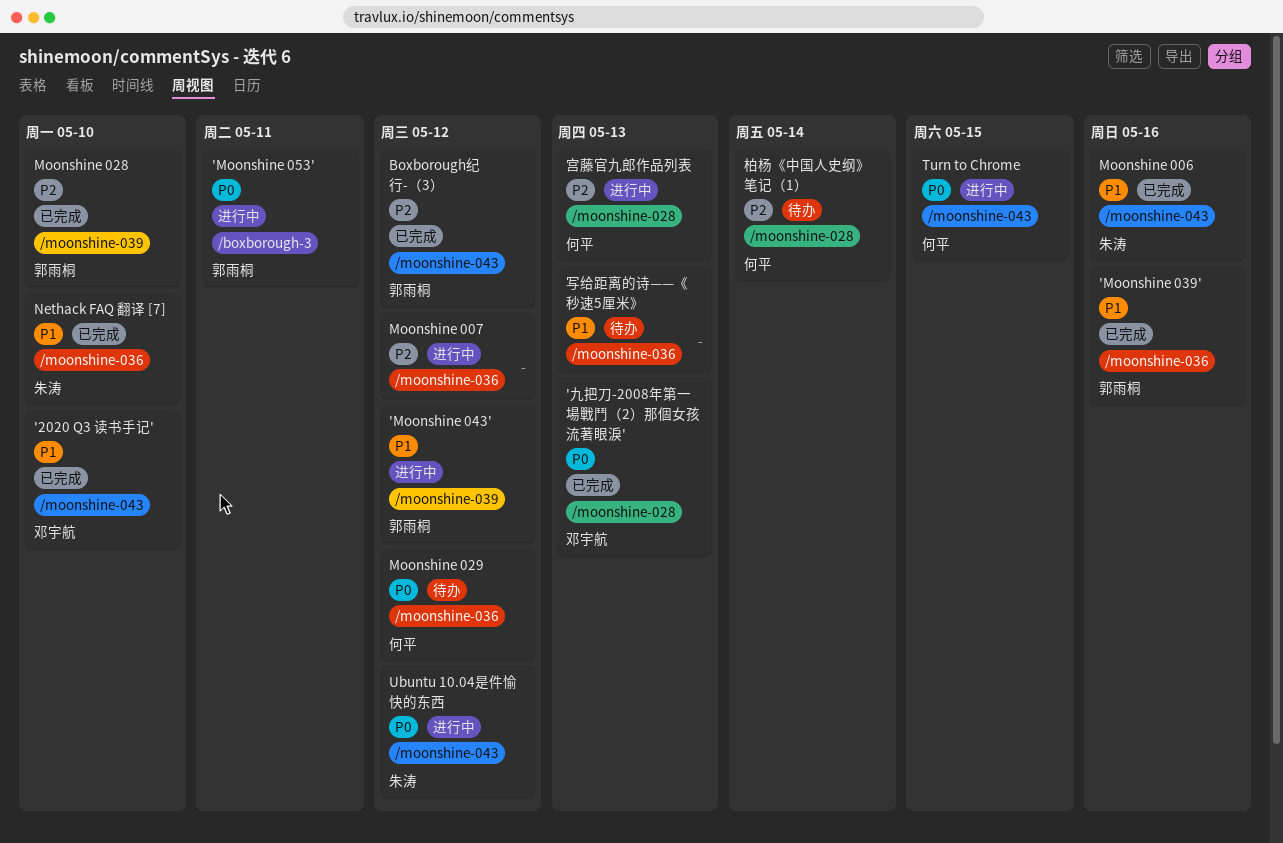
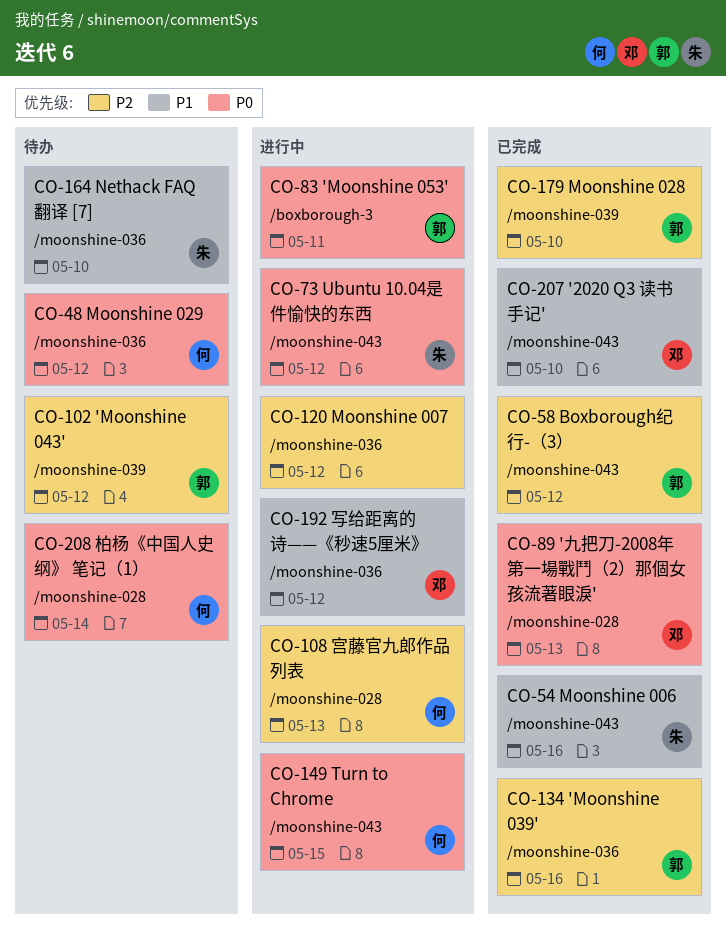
'Moonshine 039', priority: P1 -> P2
'Moonshine 043', status: 进行中 -> 待办
'Moonshine 043', priority: P1 -> P2
Nethack FAQ 翻译 [7], status: 已完成 -> 待办
写给距离的诗——《秒速5厘米》, status: 待办 -> 进行中
写给距离的诗——《秒速5厘米》, owner: none -> 邓宇航
写给距离的诗——《秒速5厘米》, due: May 13 -> May 12
柏杨《中国人史纲》 笔记（1）, priority: P2 -> P0

